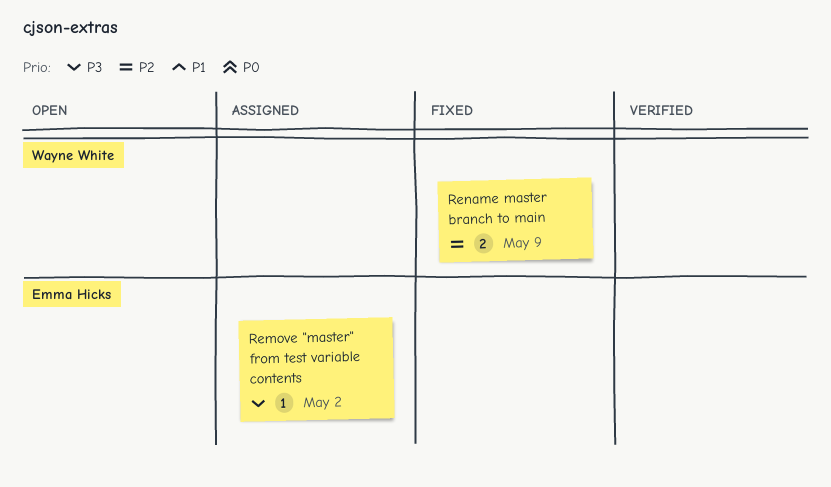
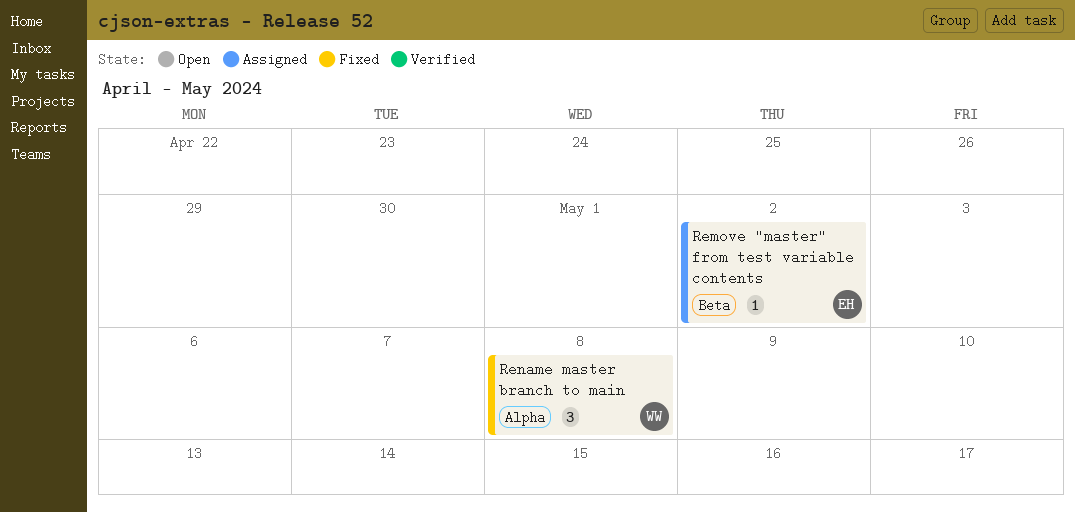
Rename master branch to main, estimate: 2 -> 3
Rename master branch to main, due: May 9 -> May 8

